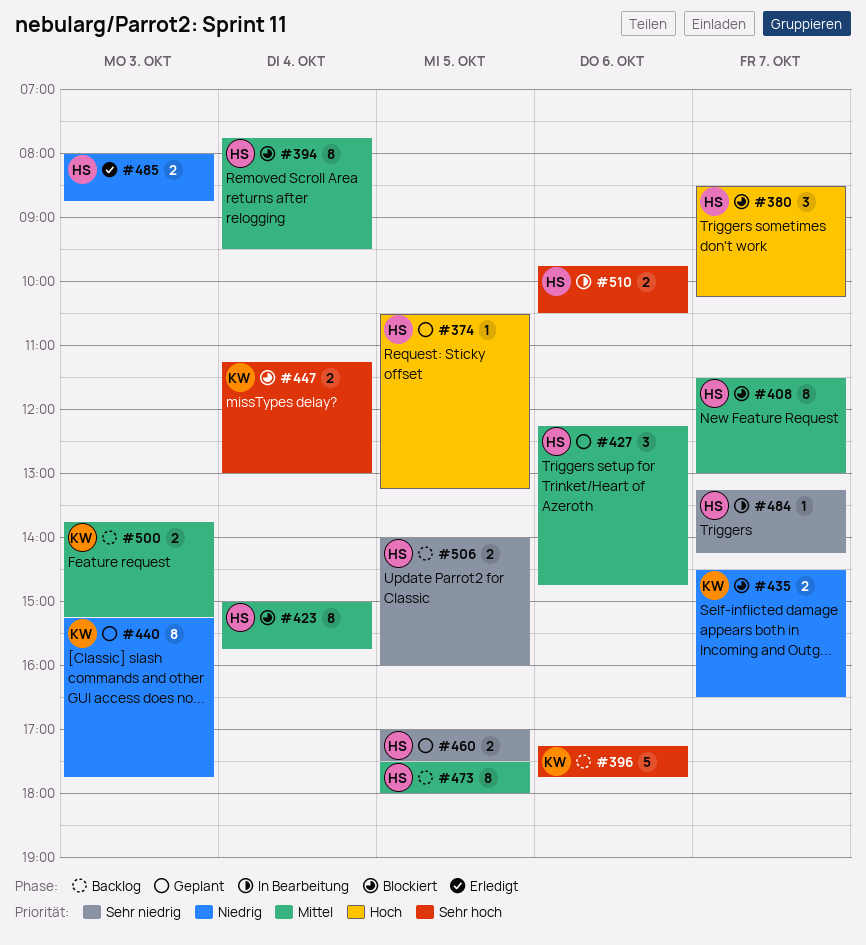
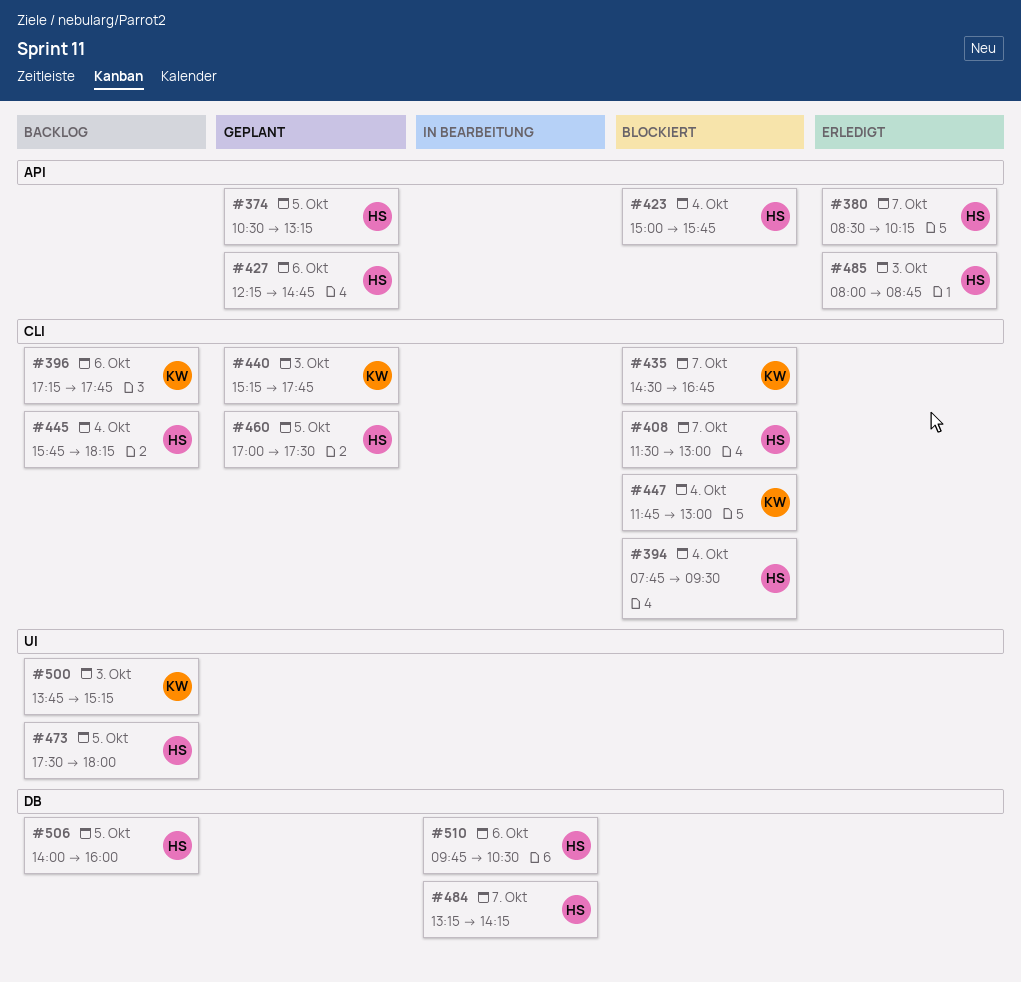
#380, status: Blockiert -> Erledigt
#435, ends: 16:30 -> 16:45
#445: none -> present
#447, begins: 11:15 -> 11:45

